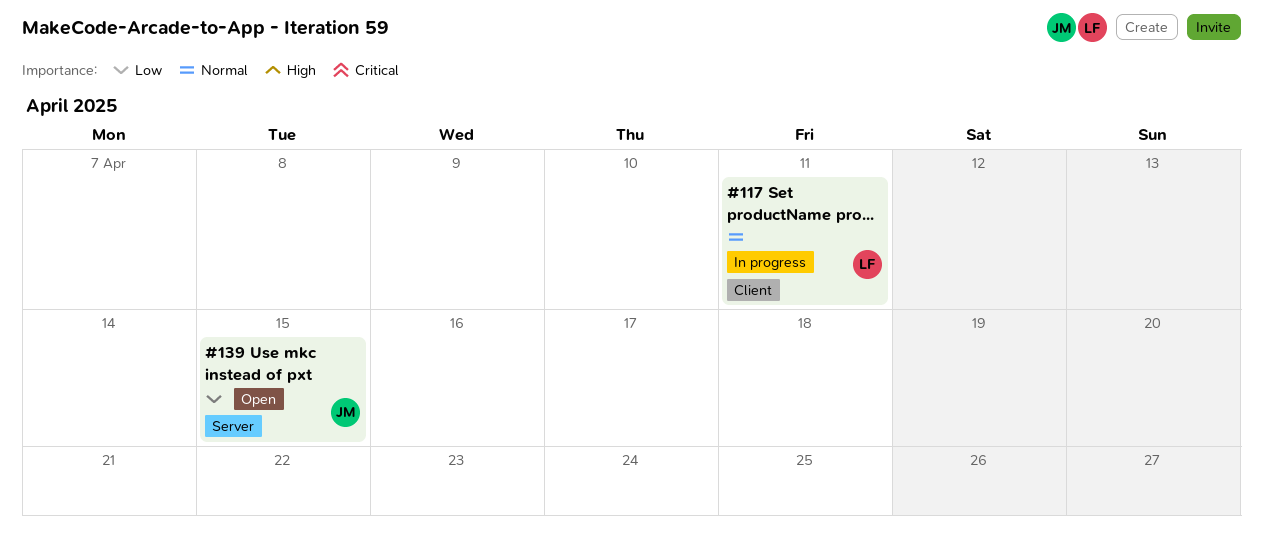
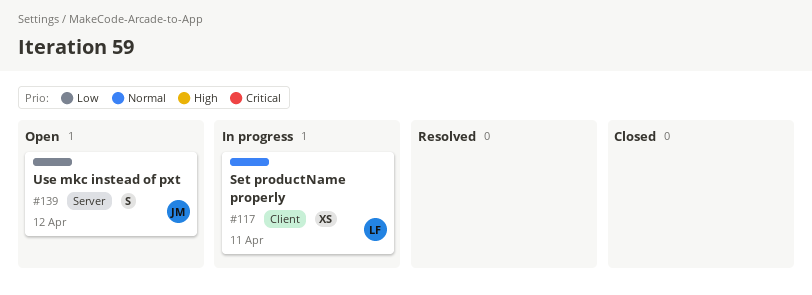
#139, due: Apr 15 -> Apr 12

